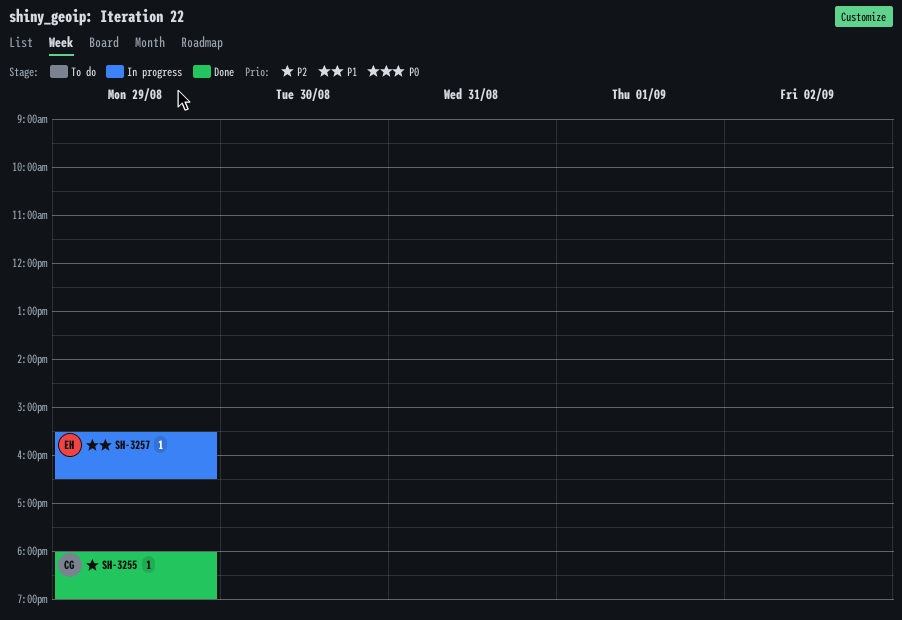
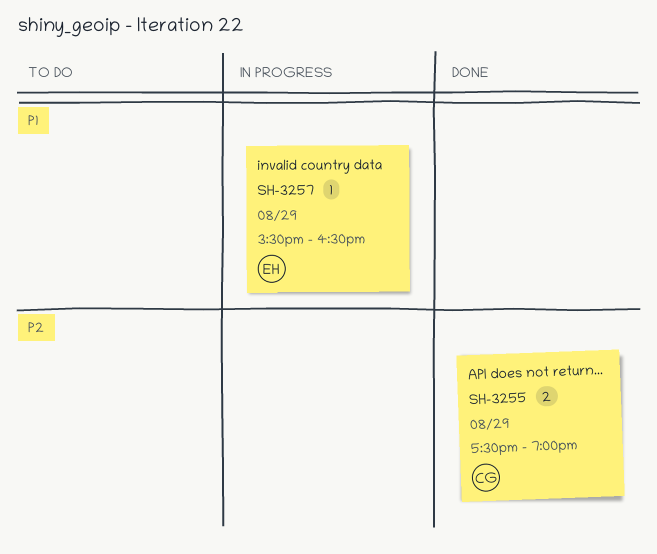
SH-3255, estimate: 1 -> 2
SH-3255, begins: 18:00 -> 17:30

